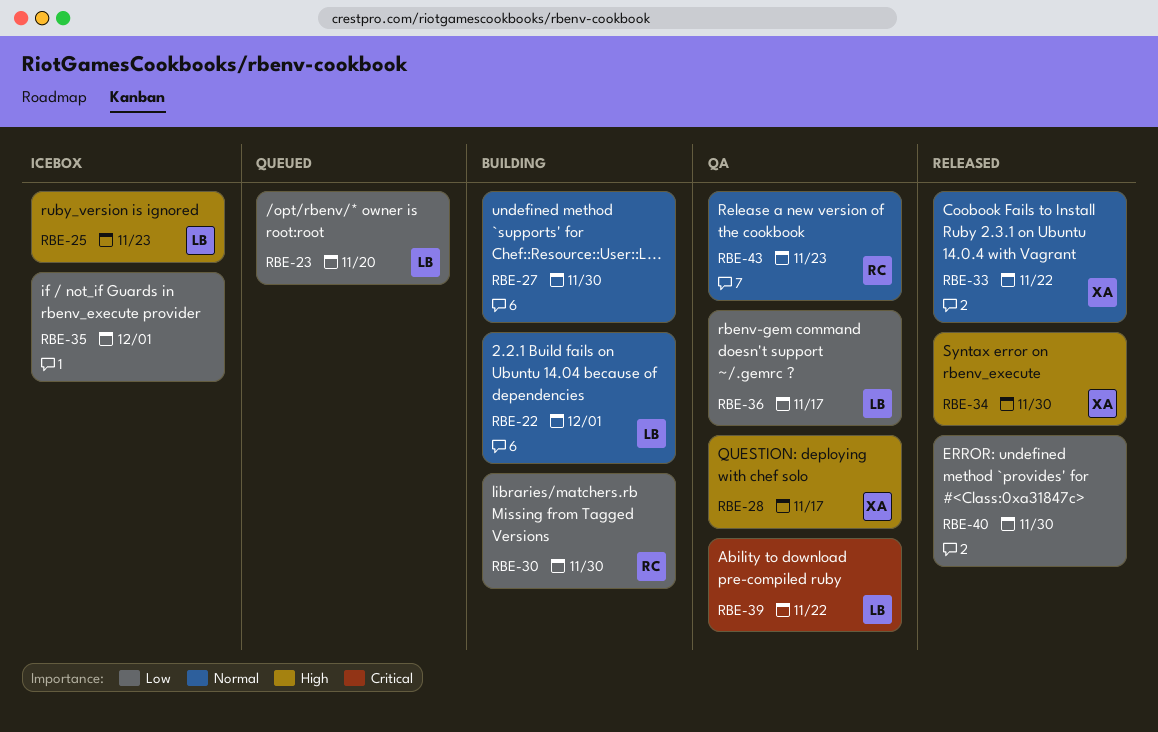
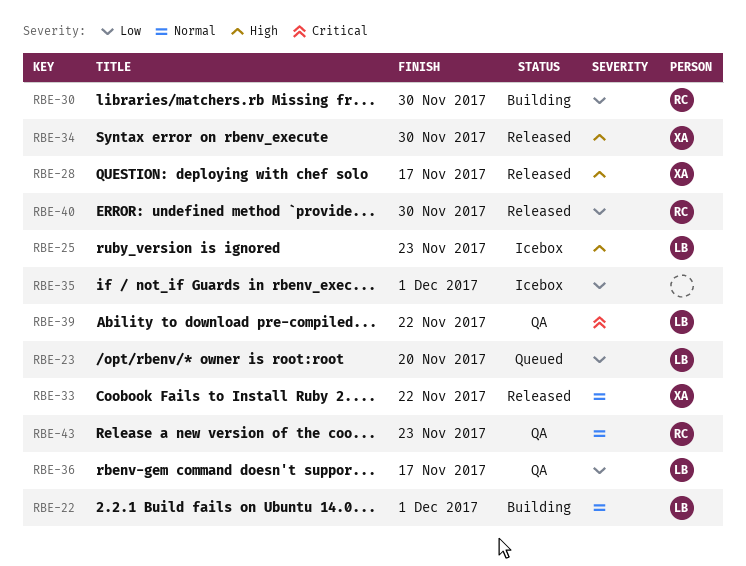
RBE-27: present -> none
RBE-28, status: QA -> Released
RBE-40, owner: none -> RC

